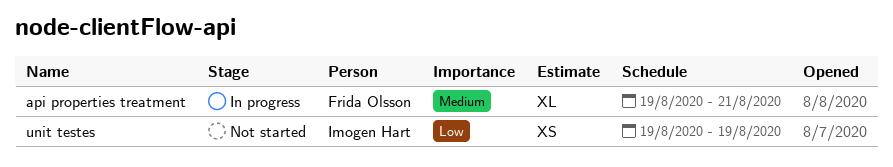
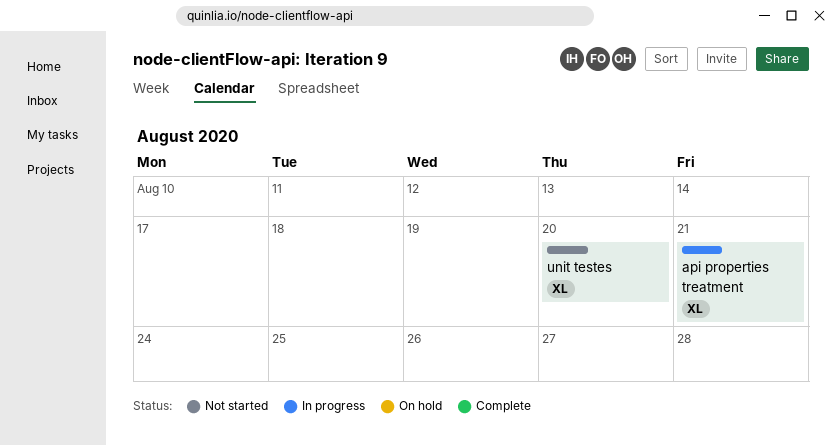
unit testes, estimate: XS -> XL
unit testes, due: Aug 19 -> Aug 20

